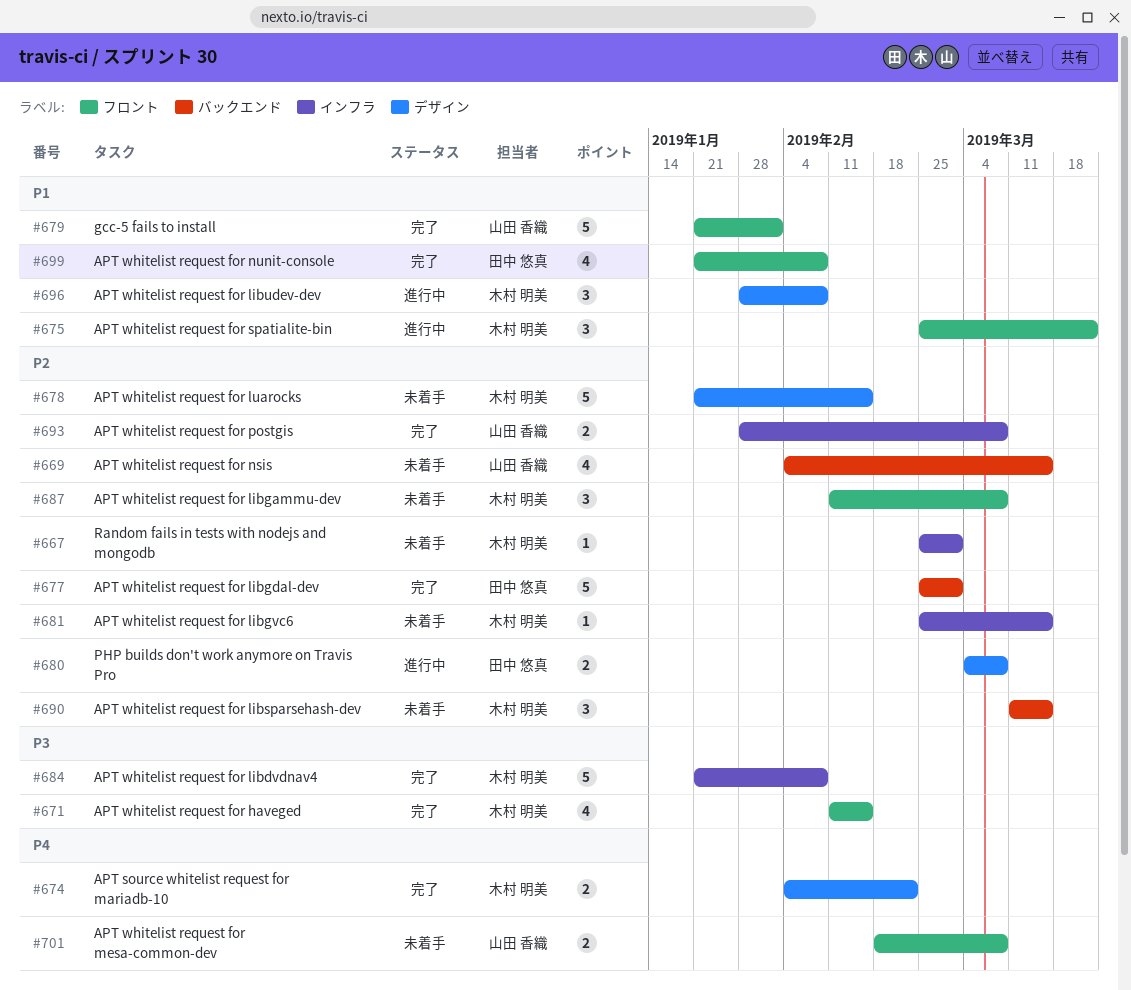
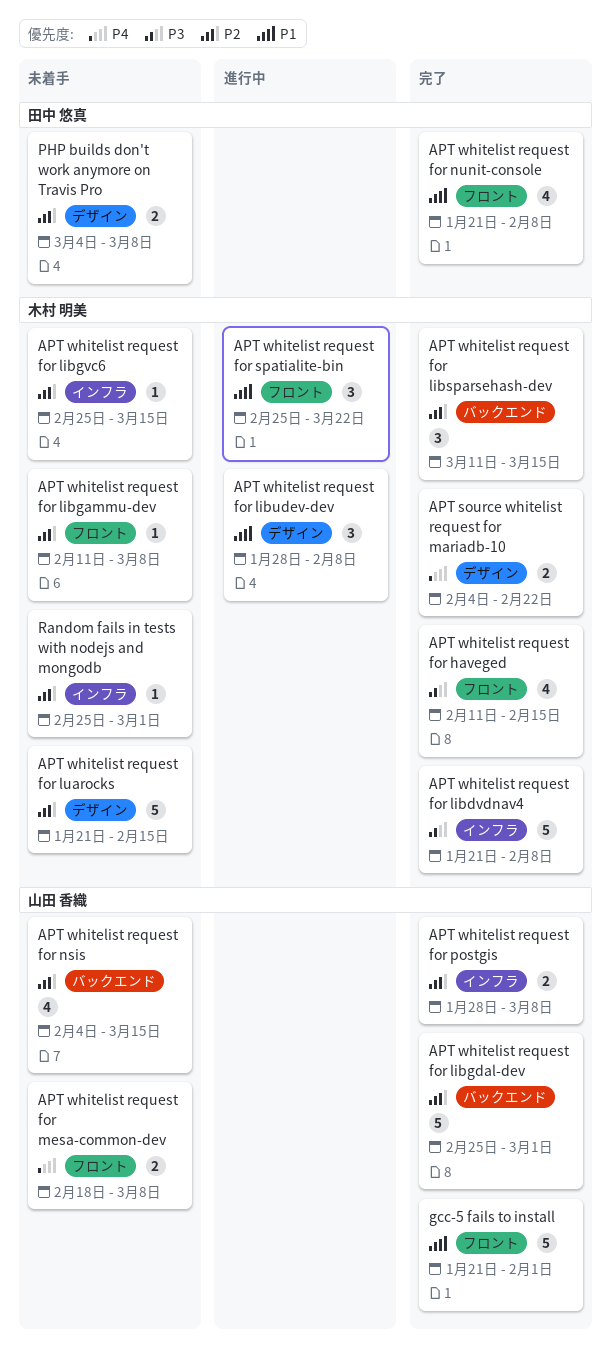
APT whitelist request for libgammu-dev, estimate: 3 -> 1
APT whitelist request for libgdal-dev, owner: 田中 悠真 -> 山田 香織
APT whitelist request for libsparsehash-dev, status: 未着手 -> 完了
PHP builds don't work anymore on Travis Pro, status: 進行中 -> 未着手

